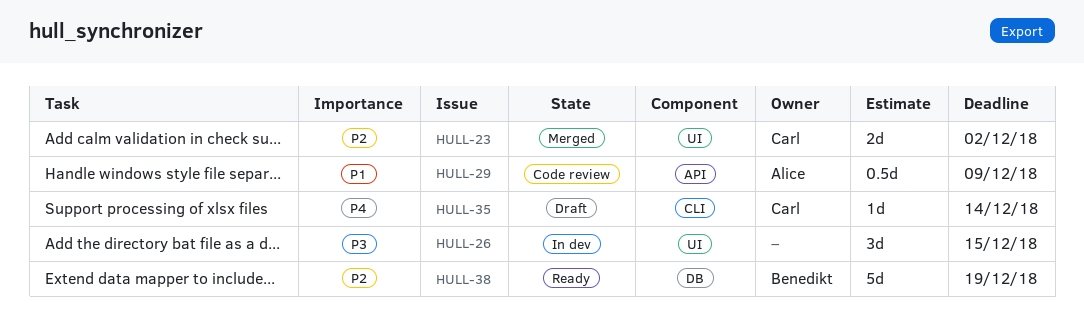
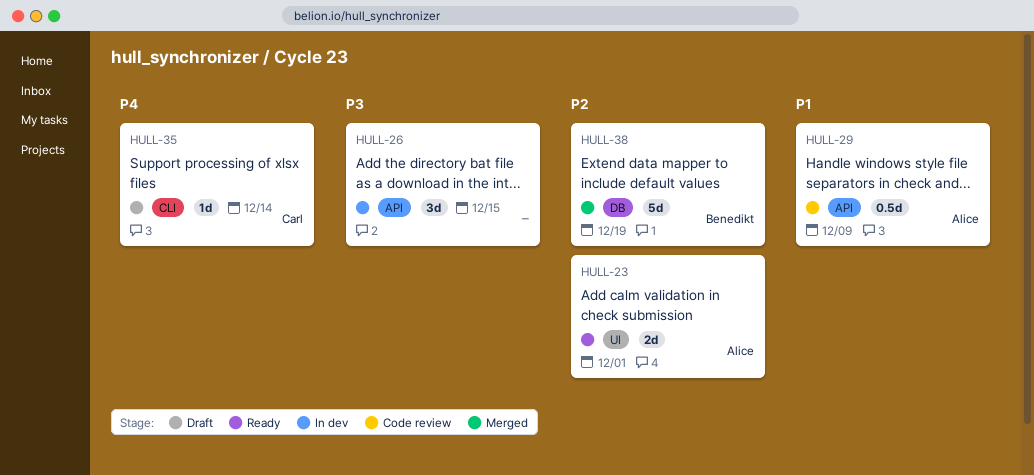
HULL-23, status: Merged -> Ready
HULL-23, owner: Carl -> Alice
HULL-23, due: Dec 2 -> Dec 1
HULL-26, label: UI -> API
HULL-38, status: Ready -> Merged

